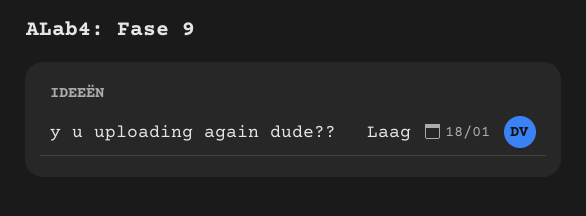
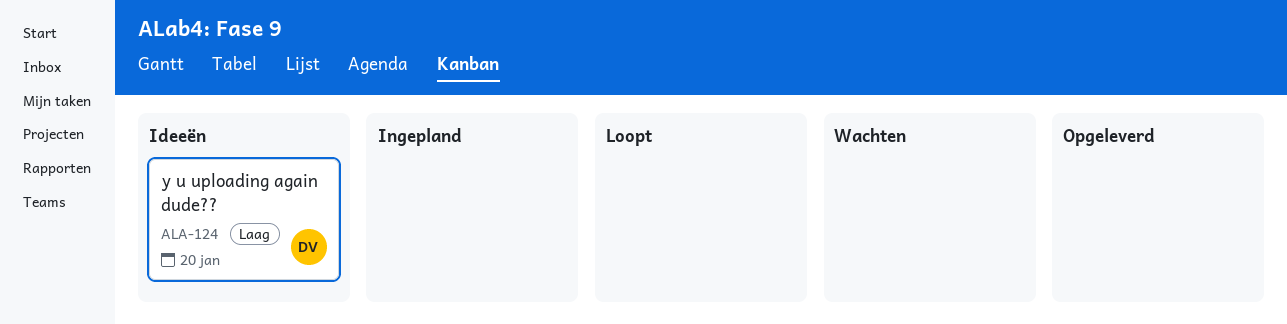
y u uploading again dude??, due: Jan 18 -> Jan 20

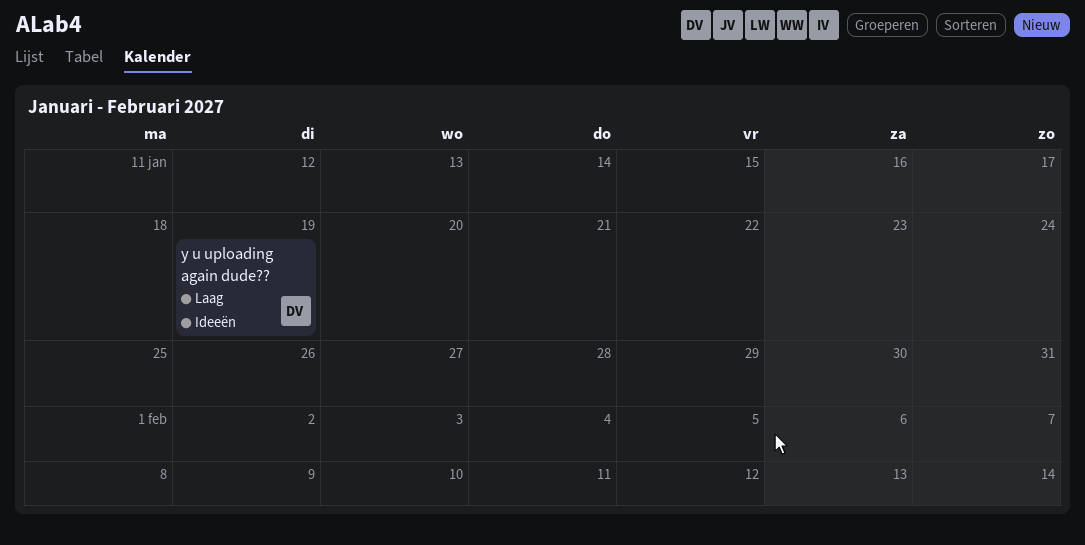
y u uploading again dude??, due: Jan 20 -> Jan 19

